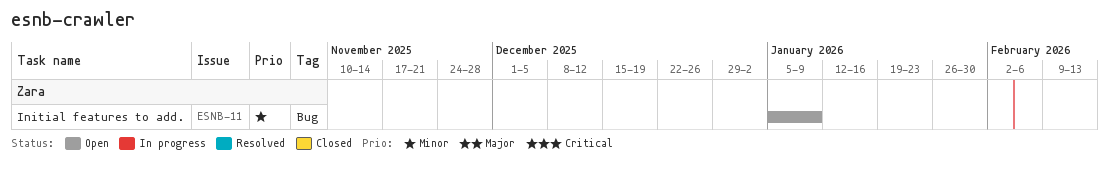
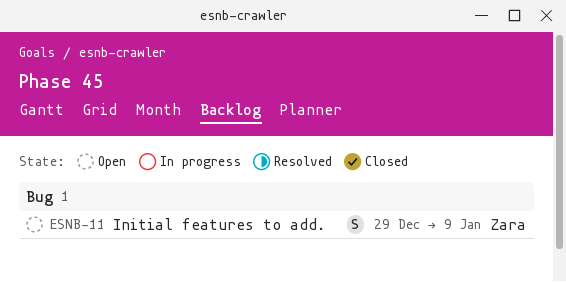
ESNB-11, start: Jan 5 -> Dec 29

